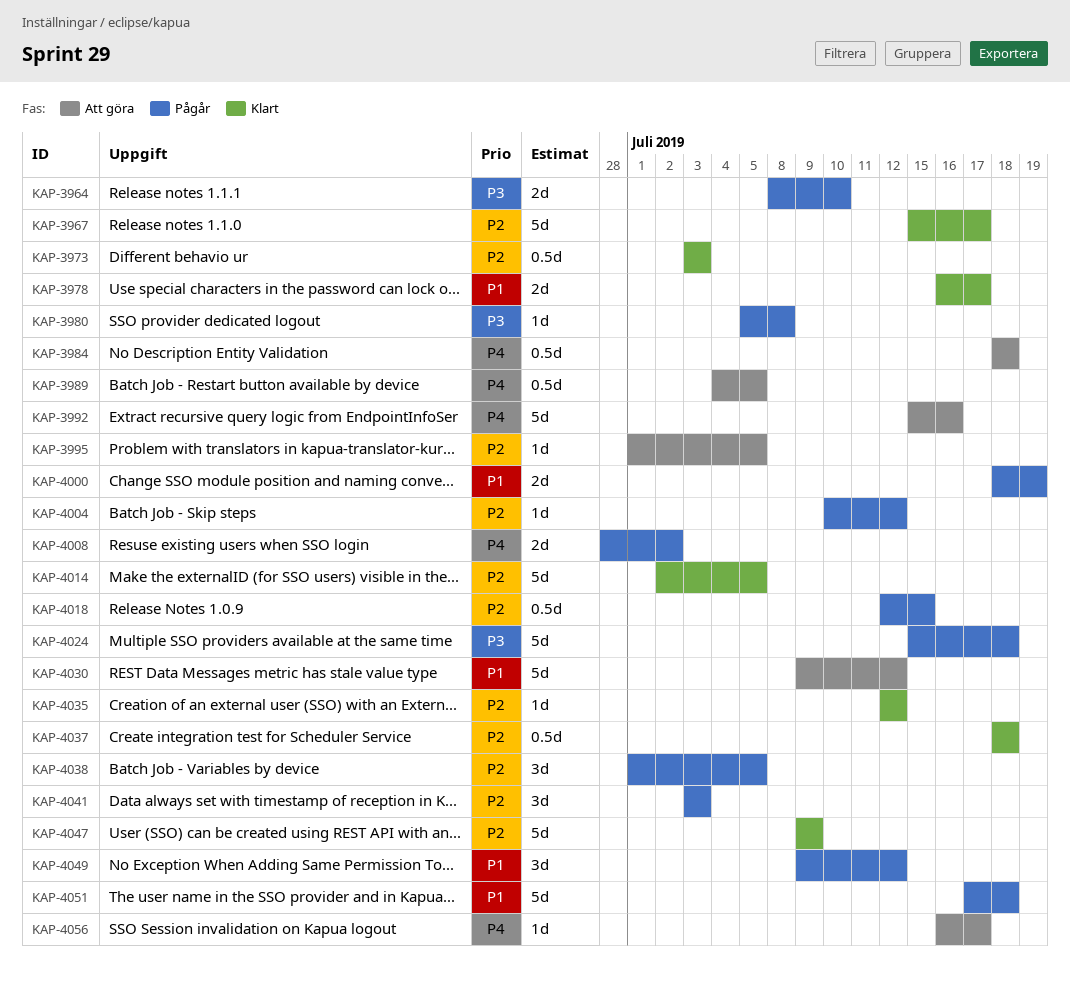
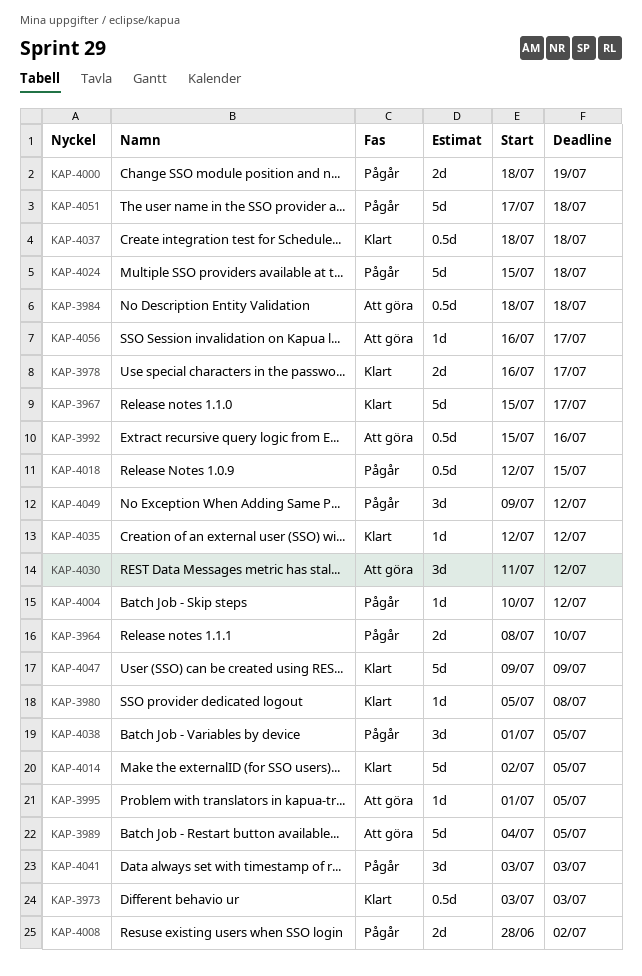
KAP-3980, status: Pågår -> Klart
KAP-3989, estimate: 0.5d -> 5d
KAP-3992, estimate: 5d -> 0.5d
KAP-4030, estimate: 5d -> 3d
KAP-4030, start: Jul 9 -> Jul 11

